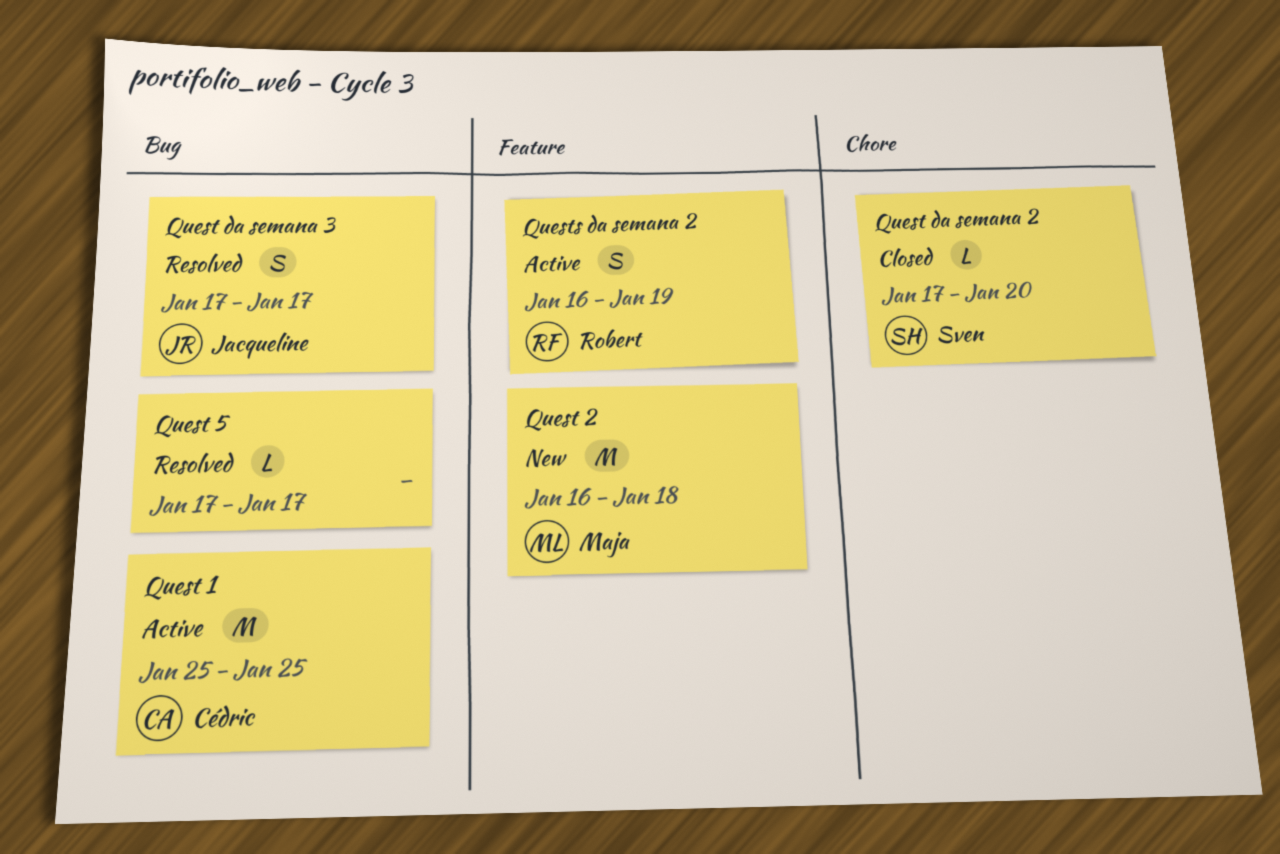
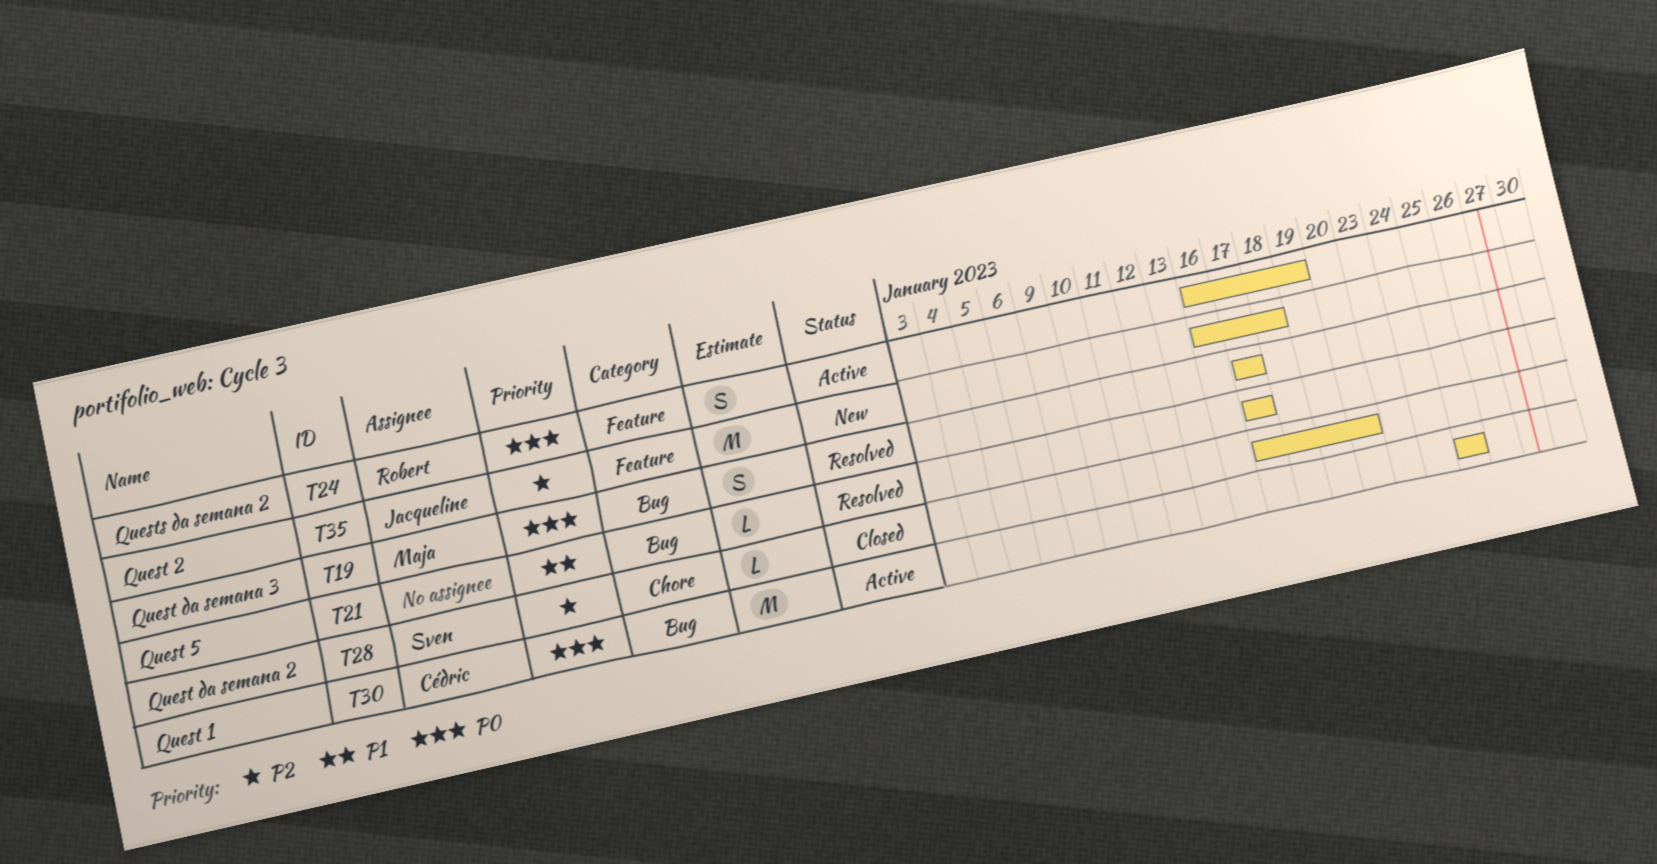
Quest 2, owner: Maja -> Jacqueline
Quest da semana 3, owner: Jacqueline -> Maja

